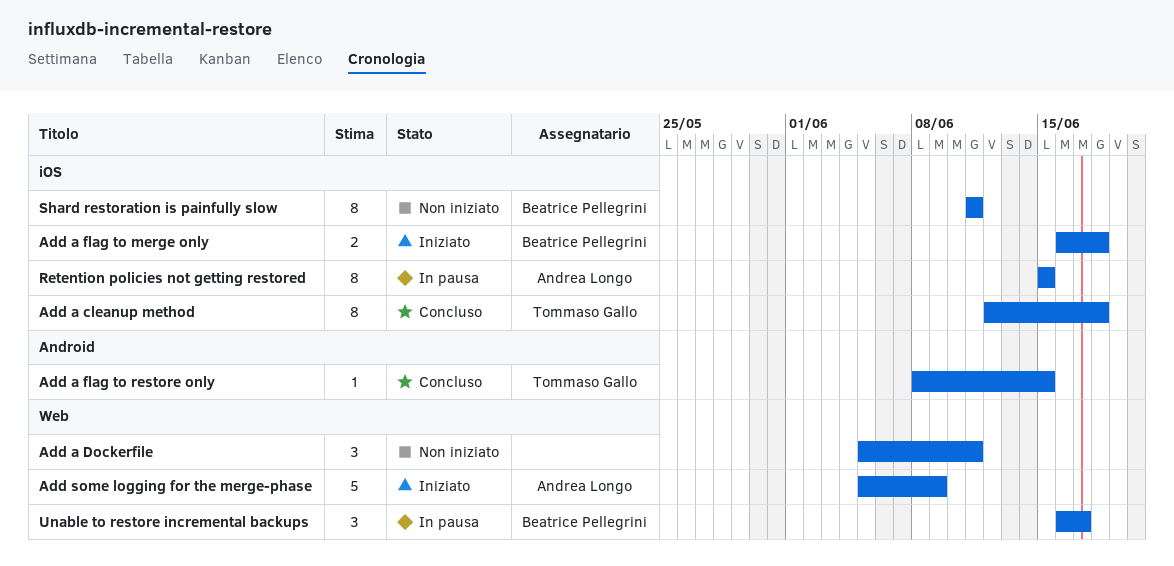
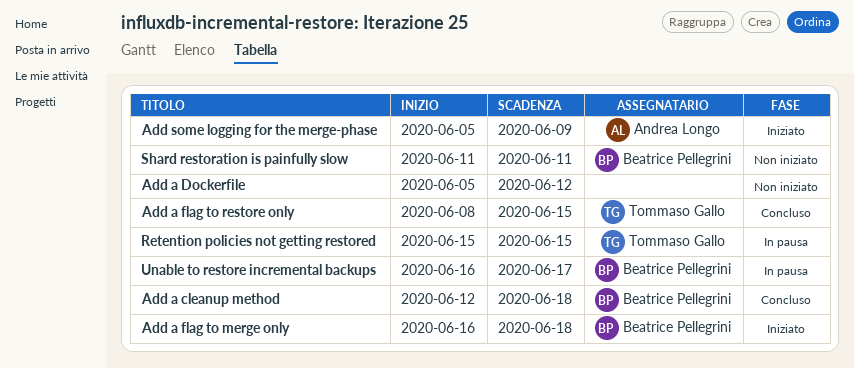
Add a cleanup method, owner: Tommaso Gallo -> Beatrice Pellegrini
Add a Dockerfile, due: Jun 11 -> Jun 12
Retention policies not getting restored, owner: Andrea Longo -> Tommaso Gallo

